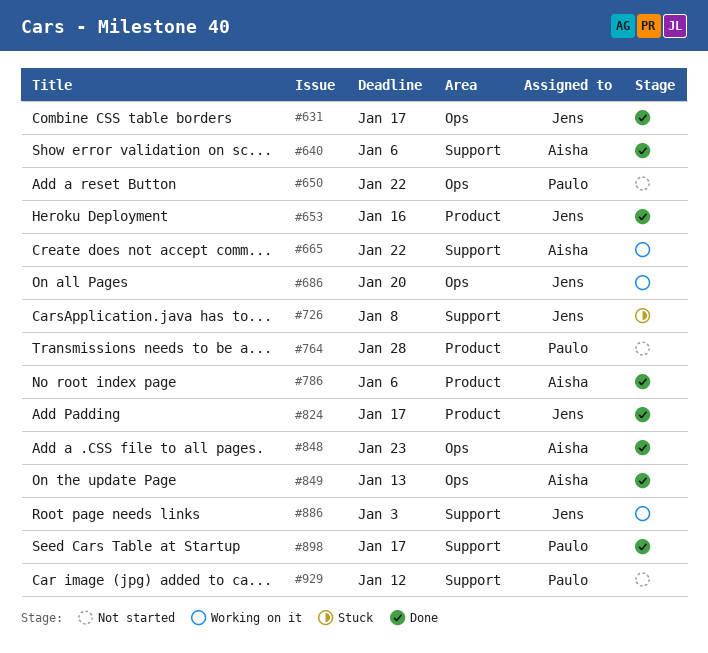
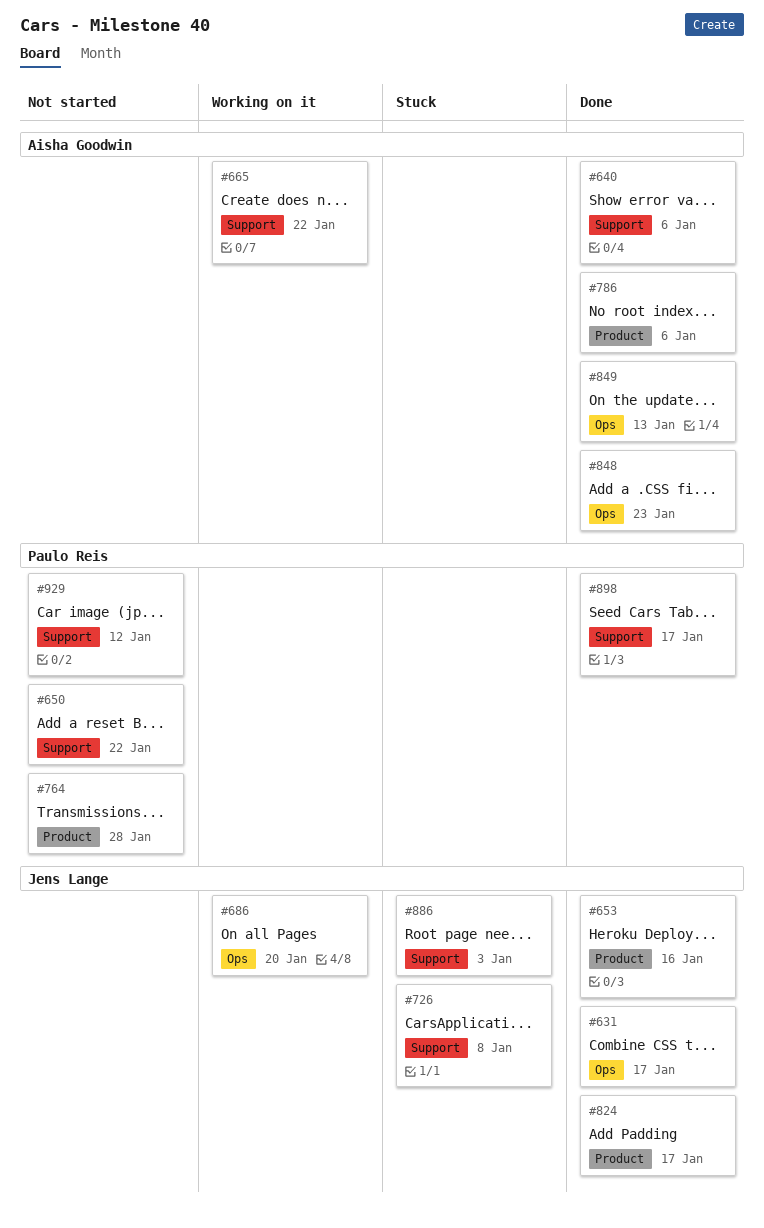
#650, label: Ops -> Support
#886, status: Working on it -> Stuck

